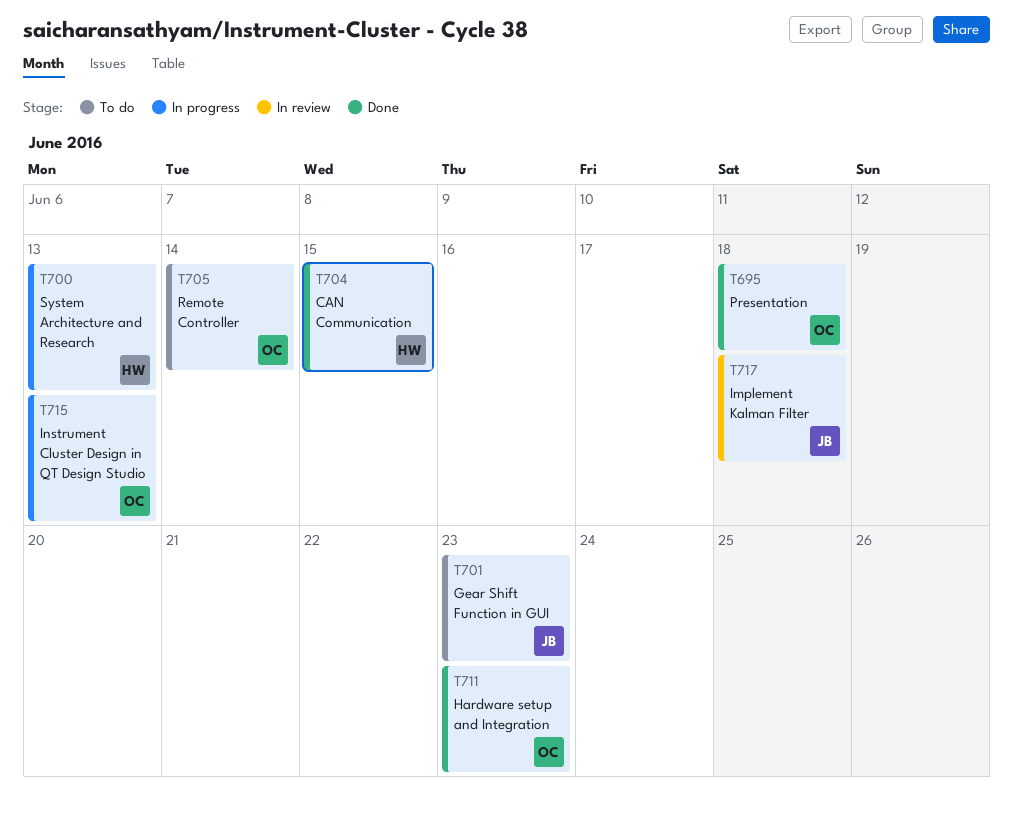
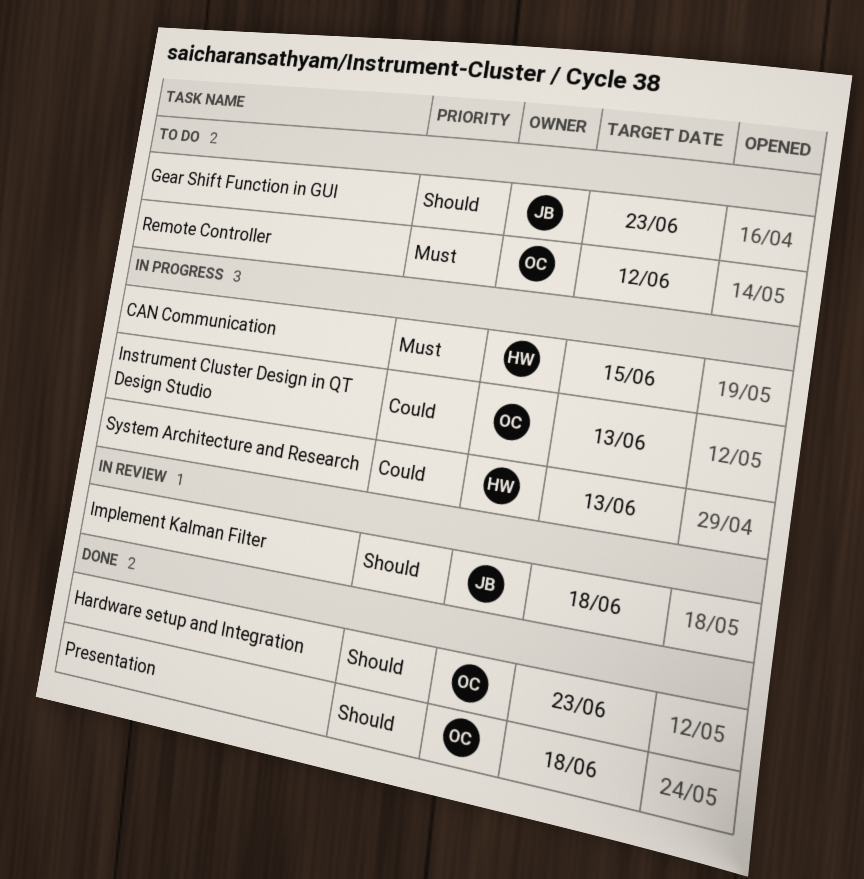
CAN Communication, status: Done -> In progress
Remote Controller, due: Jun 14 -> Jun 12

